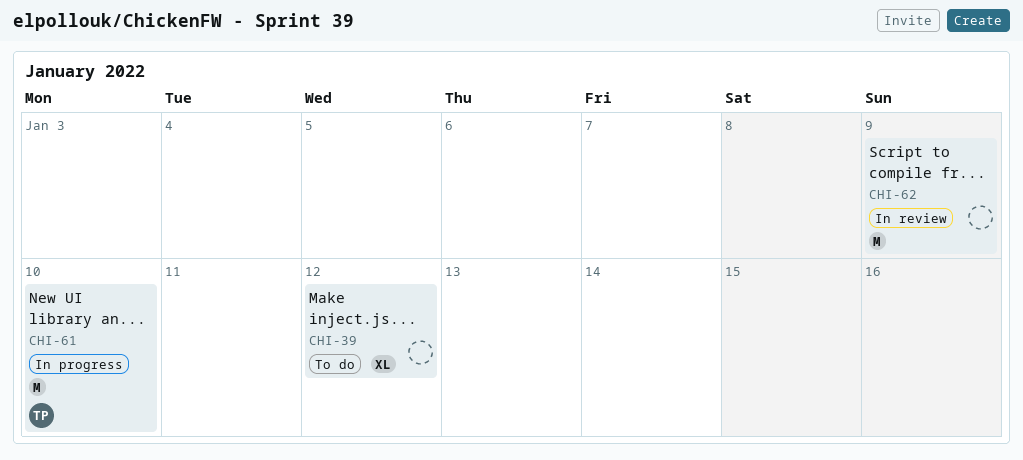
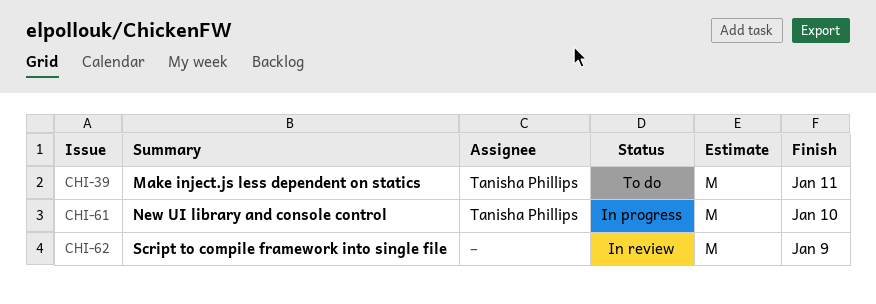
CHI-39, owner: none -> Tanisha Phillips
CHI-39, estimate: XL -> M
CHI-39, due: Jan 12 -> Jan 11

